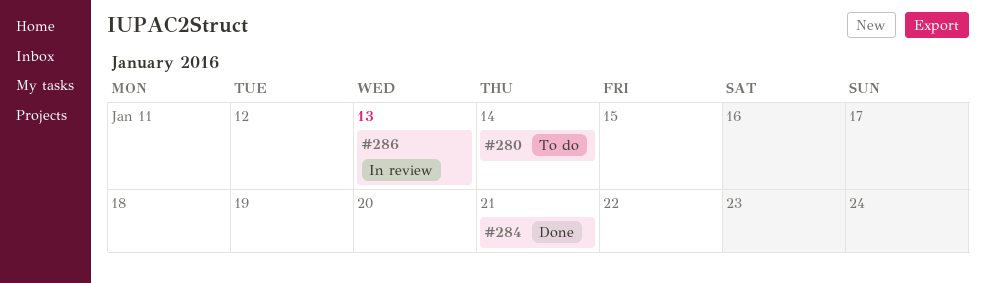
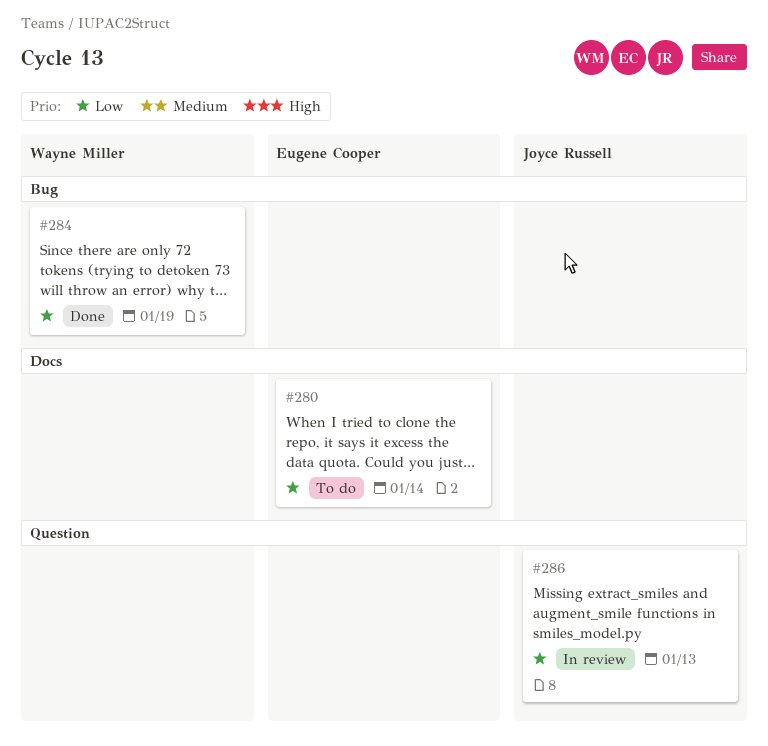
#284, due: Jan 21 -> Jan 19

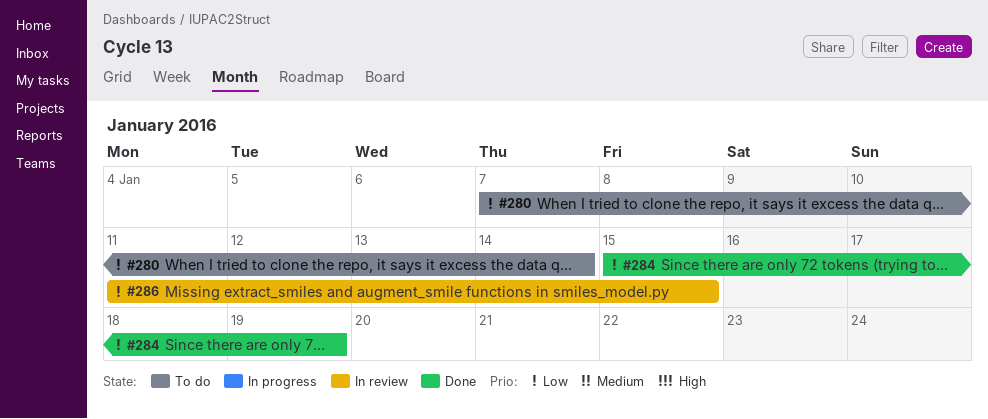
#286, due: Jan 13 -> Jan 15

